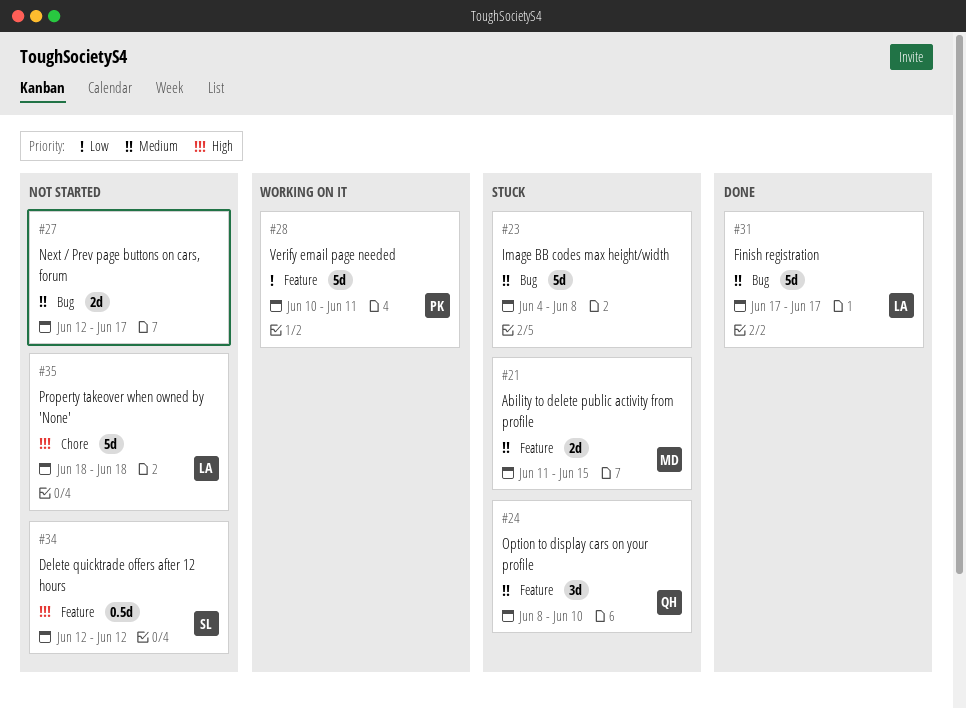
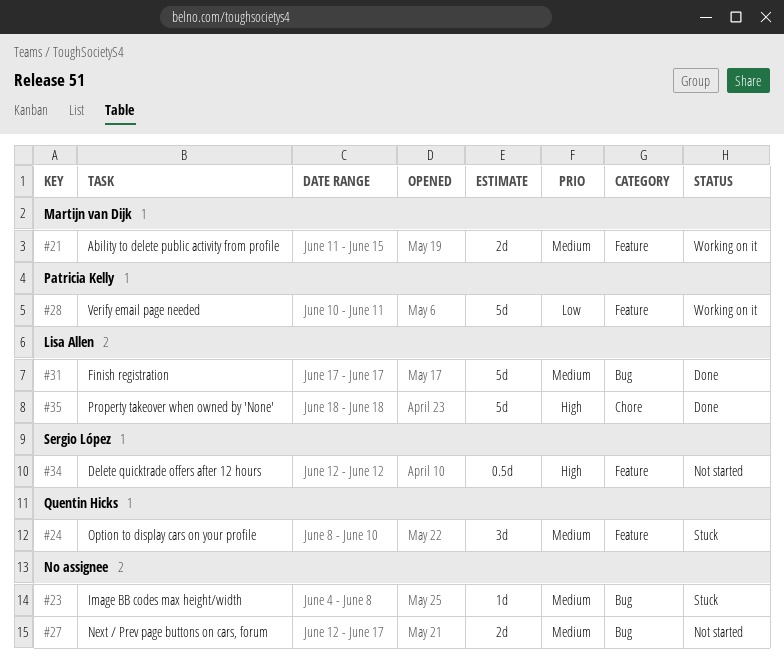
#21, status: Stuck -> Working on it
#23, estimate: 5d -> 1d
#35, status: Not started -> Done

